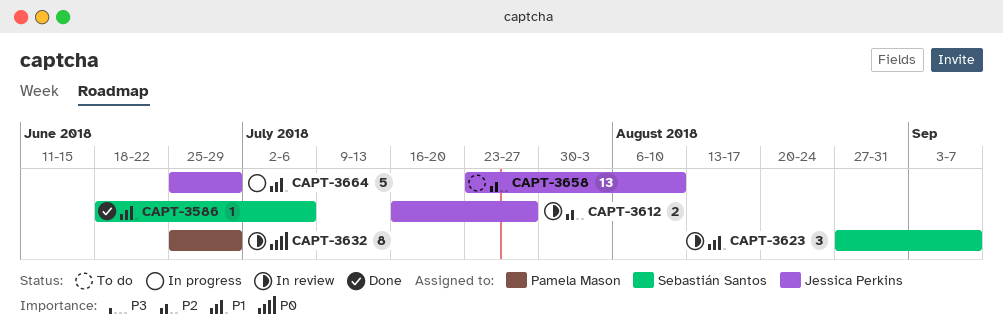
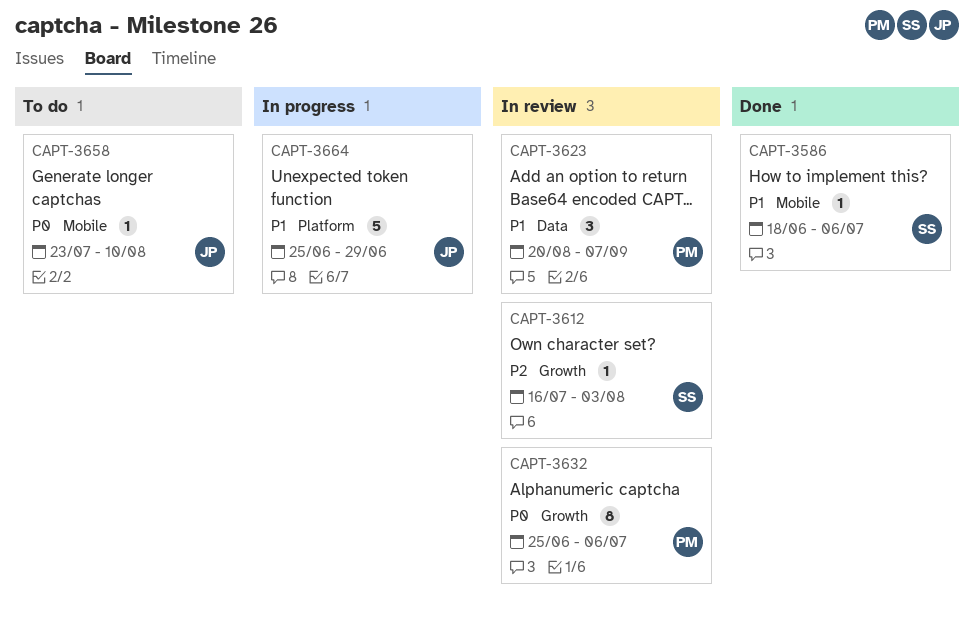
CAPT-3612, owner: Jessica Perkins -> Sebastián Santos
CAPT-3612, estimate: 2 -> 1
CAPT-3612, due: Jul 27 -> Aug 3
CAPT-3623, owner: Sebastián Santos -> Pamela Mason
CAPT-3623, start: Aug 27 -> Aug 20
CAPT-3632, due: Jun 29 -> Jul 6
CAPT-3658, priority: P2 -> P0
CAPT-3658, estimate: 13 -> 1

